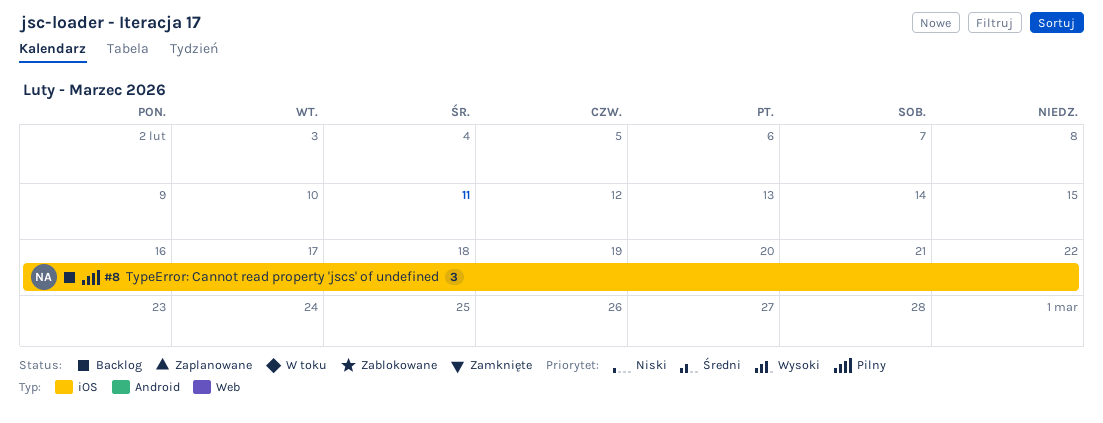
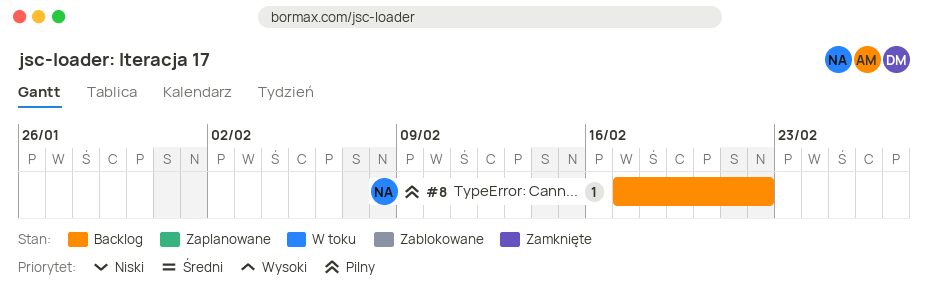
#8, estimate: 3 -> 1
#8, start: Feb 16 -> Feb 17

